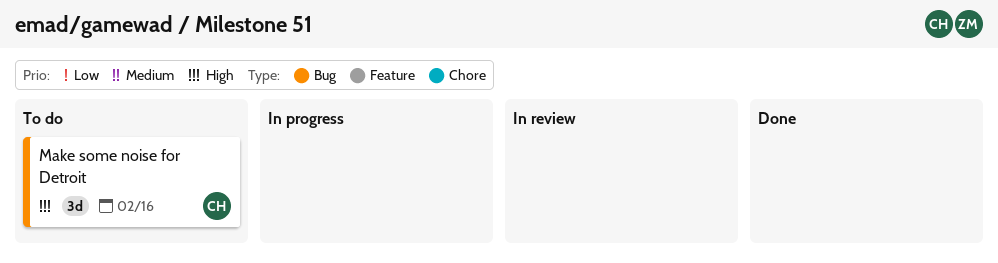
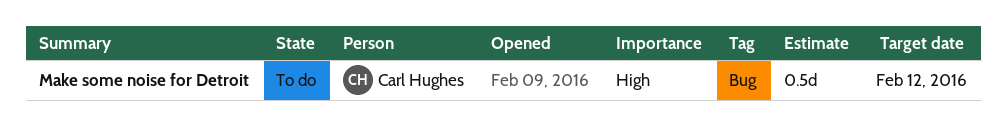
Make some noise for Detroit, estimate: 3d -> 0.5d
Make some noise for Detroit, due: Feb 16 -> Feb 12

